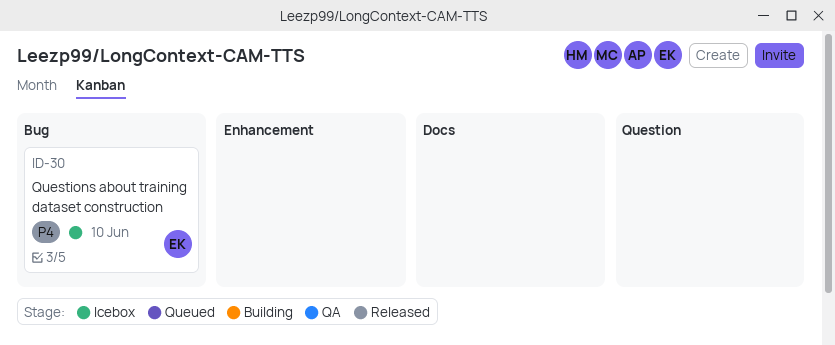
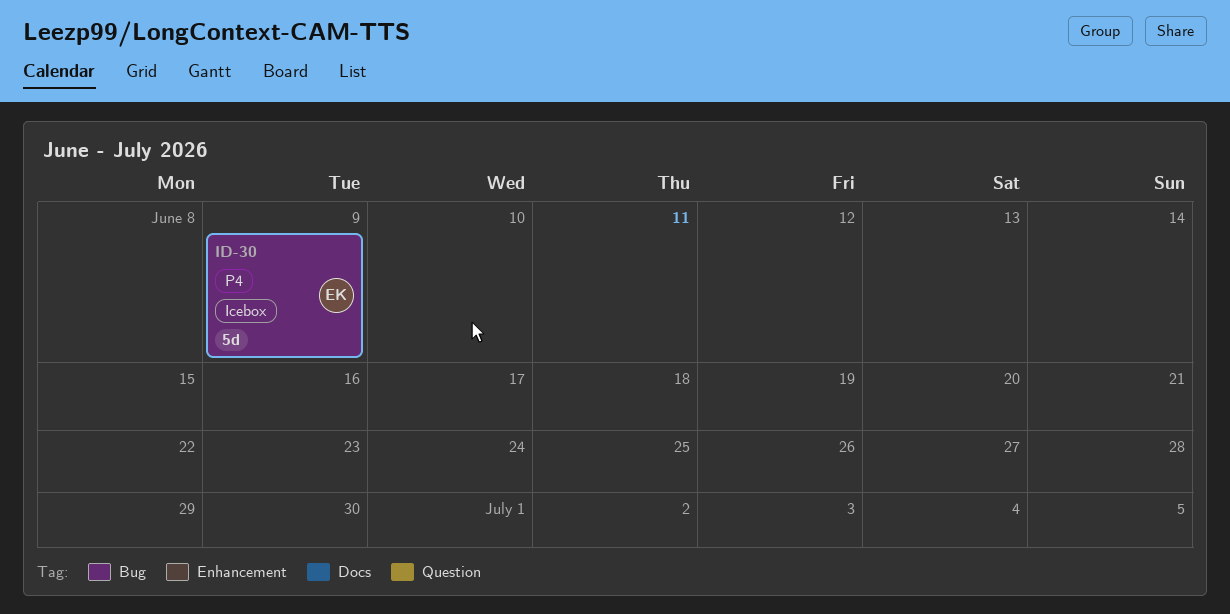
ID-30, due: Jun 10 -> Jun 9

